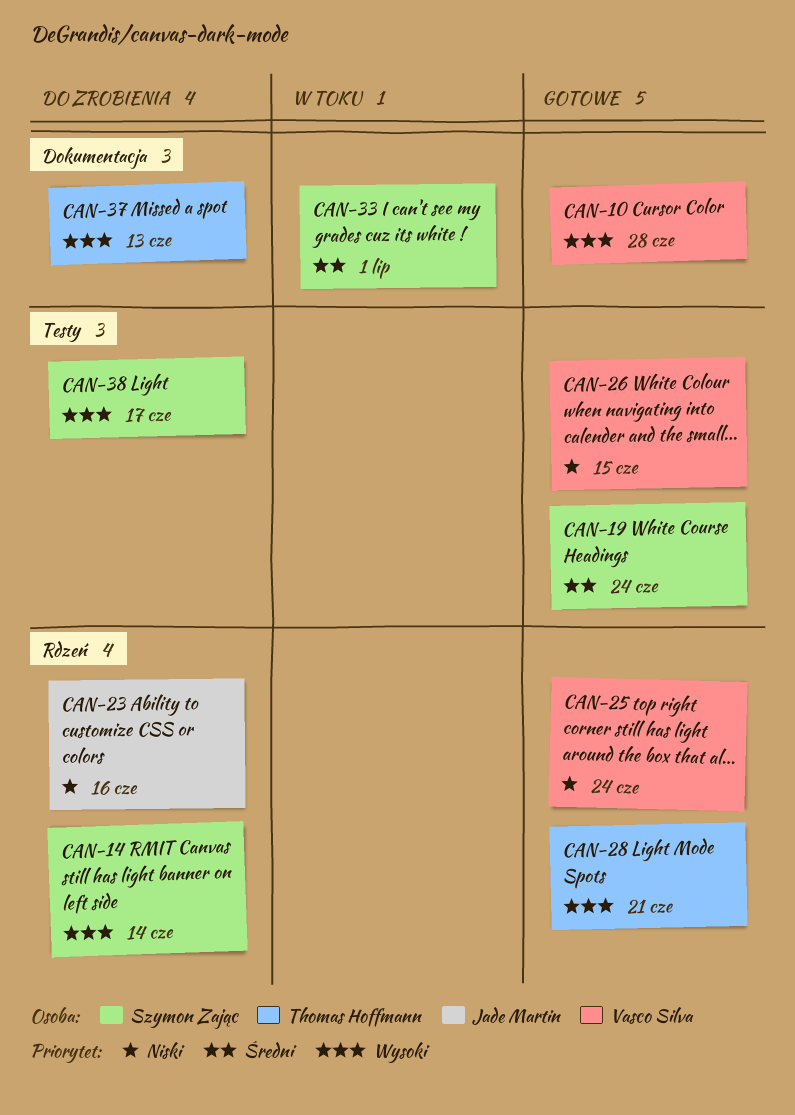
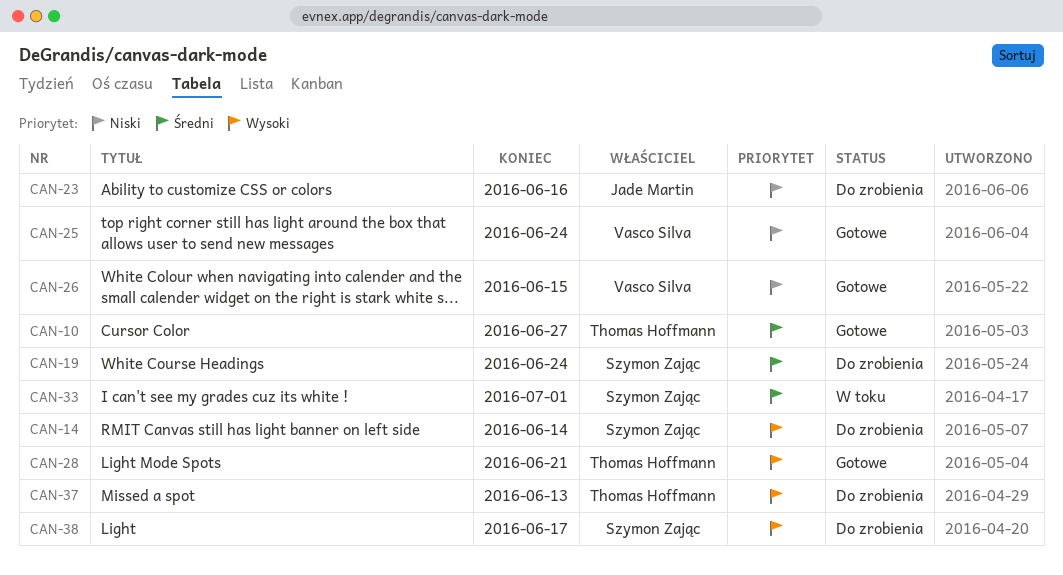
CAN-10, owner: Vasco Silva -> Thomas Hoffmann
CAN-10, priority: Wysoki -> Średni
CAN-10, due: Jun 28 -> Jun 27
CAN-19, status: Gotowe -> Do zrobienia

